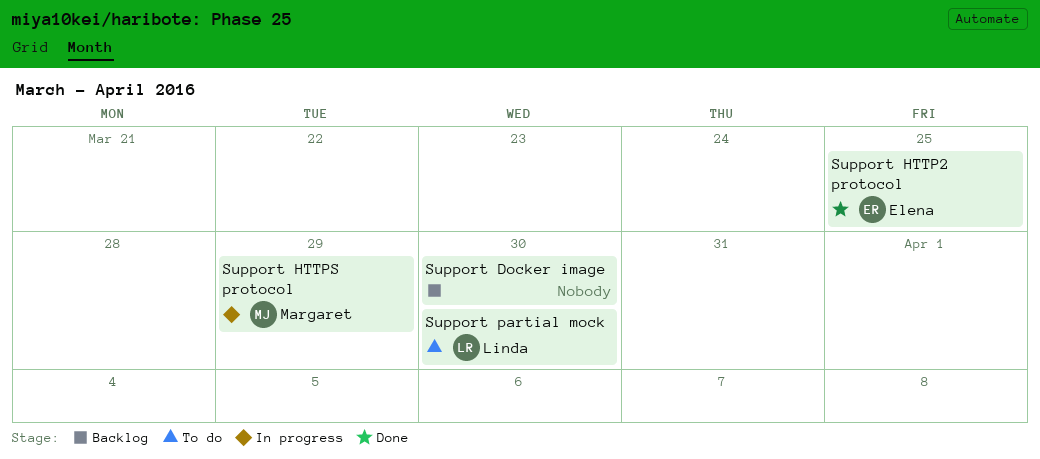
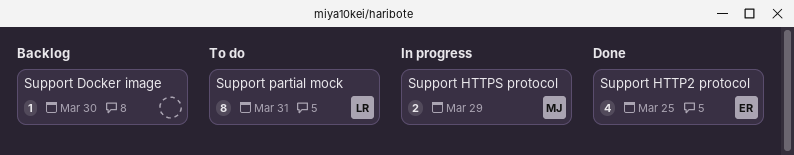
Support partial mock, due: Mar 30 -> Mar 31

